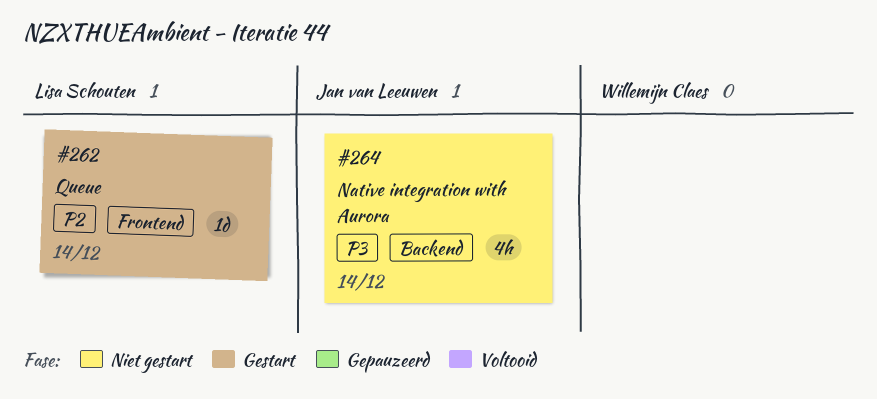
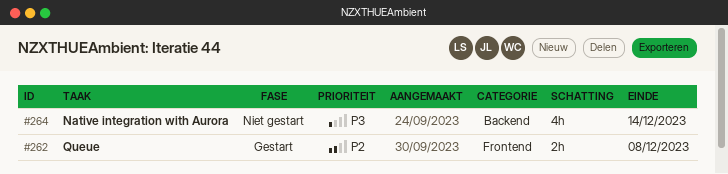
#262, estimate: 1d -> 2h
#262, due: Dec 14 -> Dec 8

